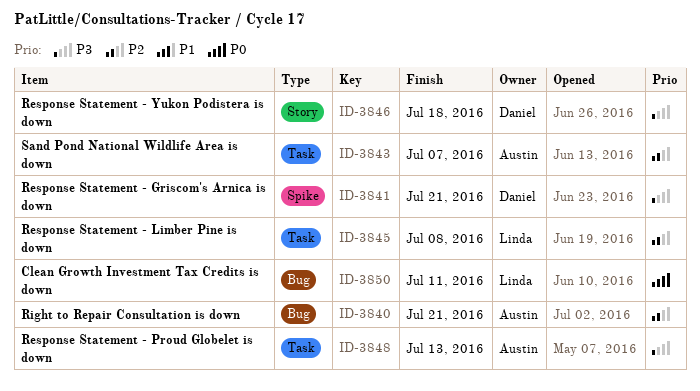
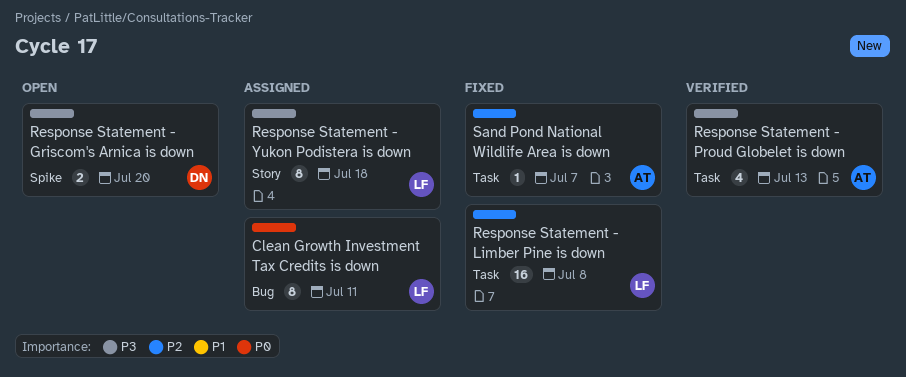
Response Statement - Griscom's Arnica is down, due: Jul 21 -> Jul 20
Response Statement - Yukon Podistera is down, owner: Daniel -> Linda
Right to Repair Consultation is down: present -> none

